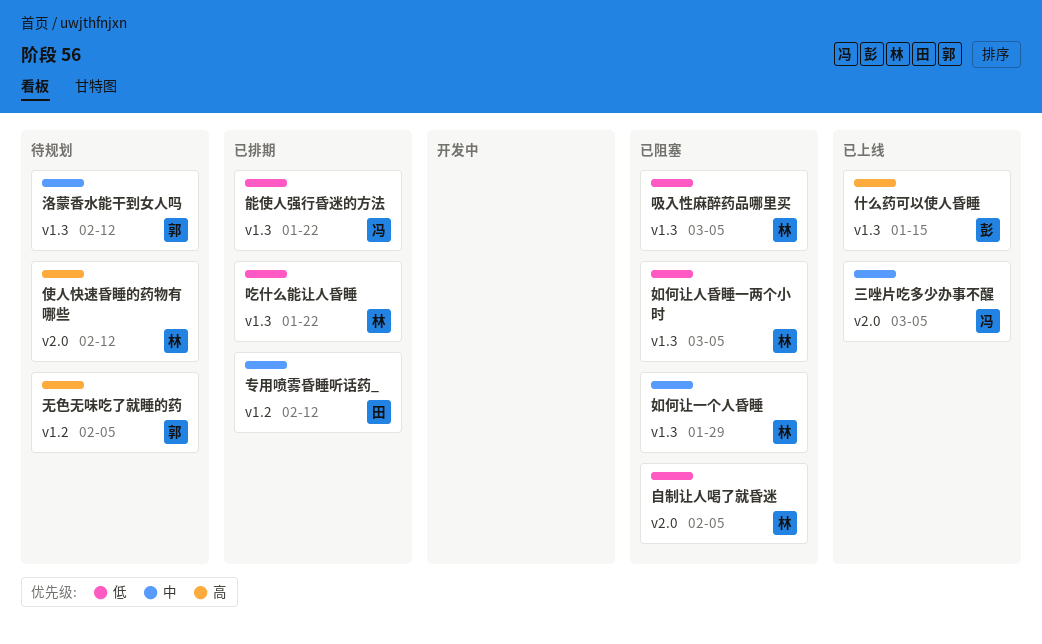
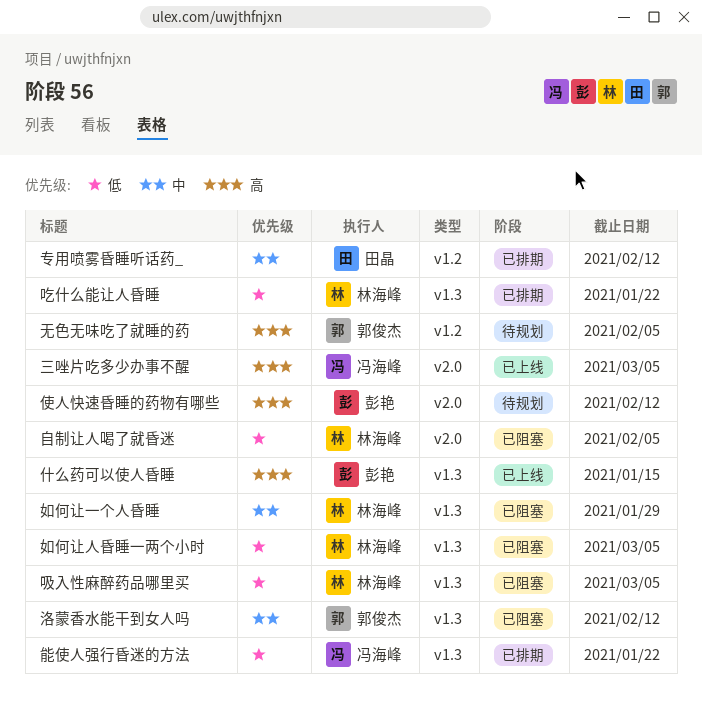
三唑片吃多少办事不醒, priority: 中 -> 高
使人快速昏睡的药物有哪些, owner: 林海峰 -> 彭艳
洛蒙香水能干到女人吗, status: 待规划 -> 已阻塞

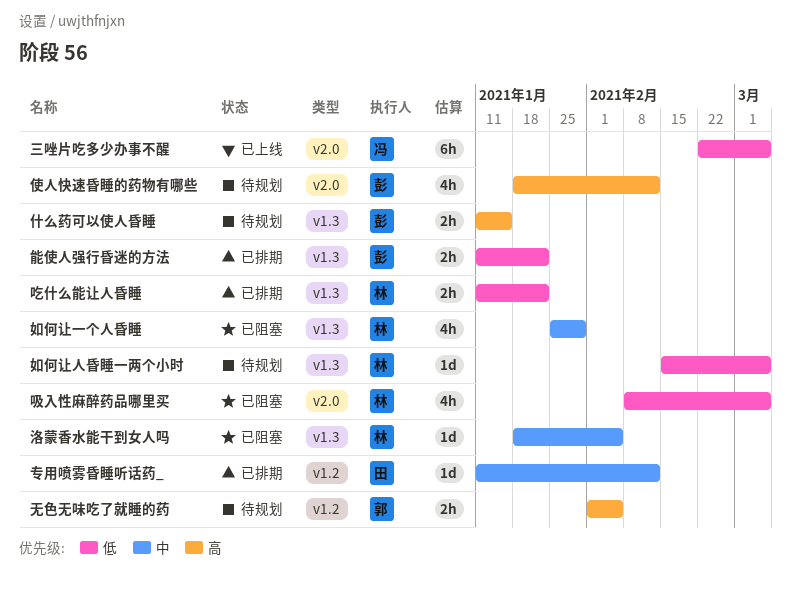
三唑片吃多少办事不醒, priority: 高 -> 低
什么药可以使人昏睡, status: 已上线 -> 待规划
吸入性麻醉药品哪里买, label: v1.3 -> v2.0
如何让人昏睡一两个小时, status: 已阻塞 -> 待规划
洛蒙香水能干到女人吗, owner: 郭俊杰 -> 林海峰
洛蒙香水能干到女人吗, due: Feb 12 -> Feb 5
能使人强行昏迷的方法, owner: 冯海峰 -> 彭艳
自制让人喝了就昏迷: present -> none

